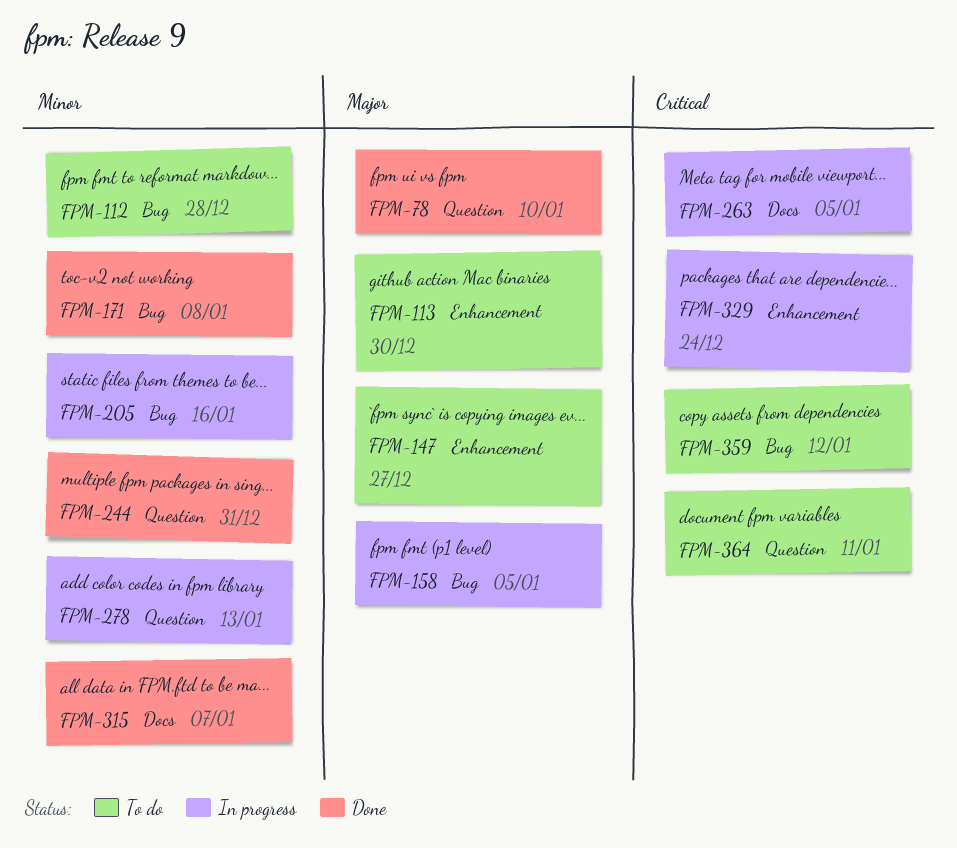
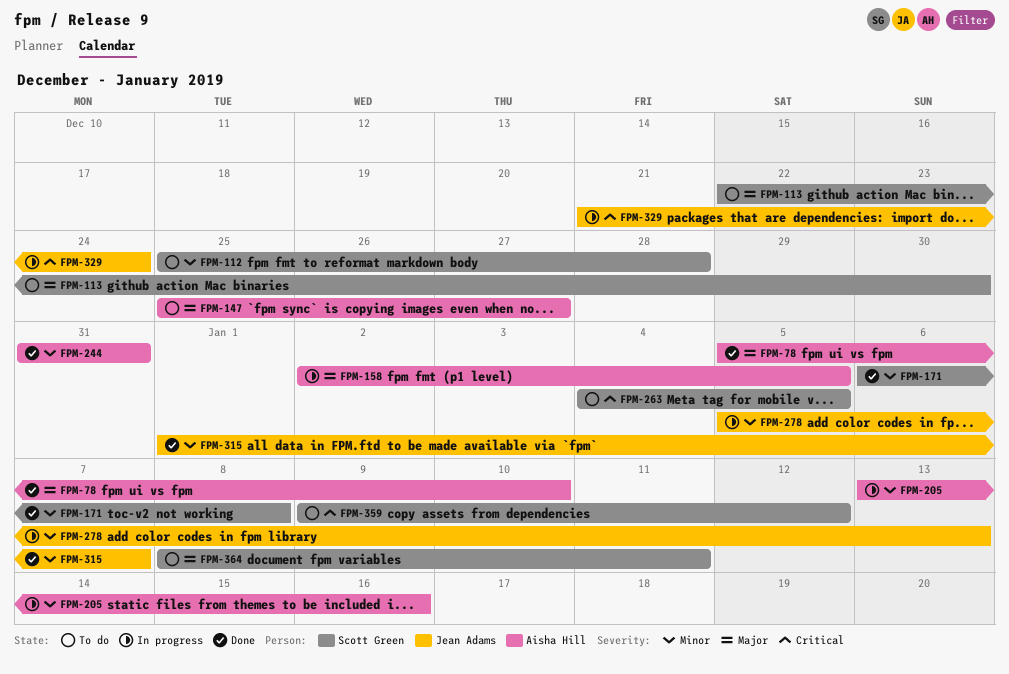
FPM-263, status: In progress -> To do
FPM-364, priority: Critical -> Major

